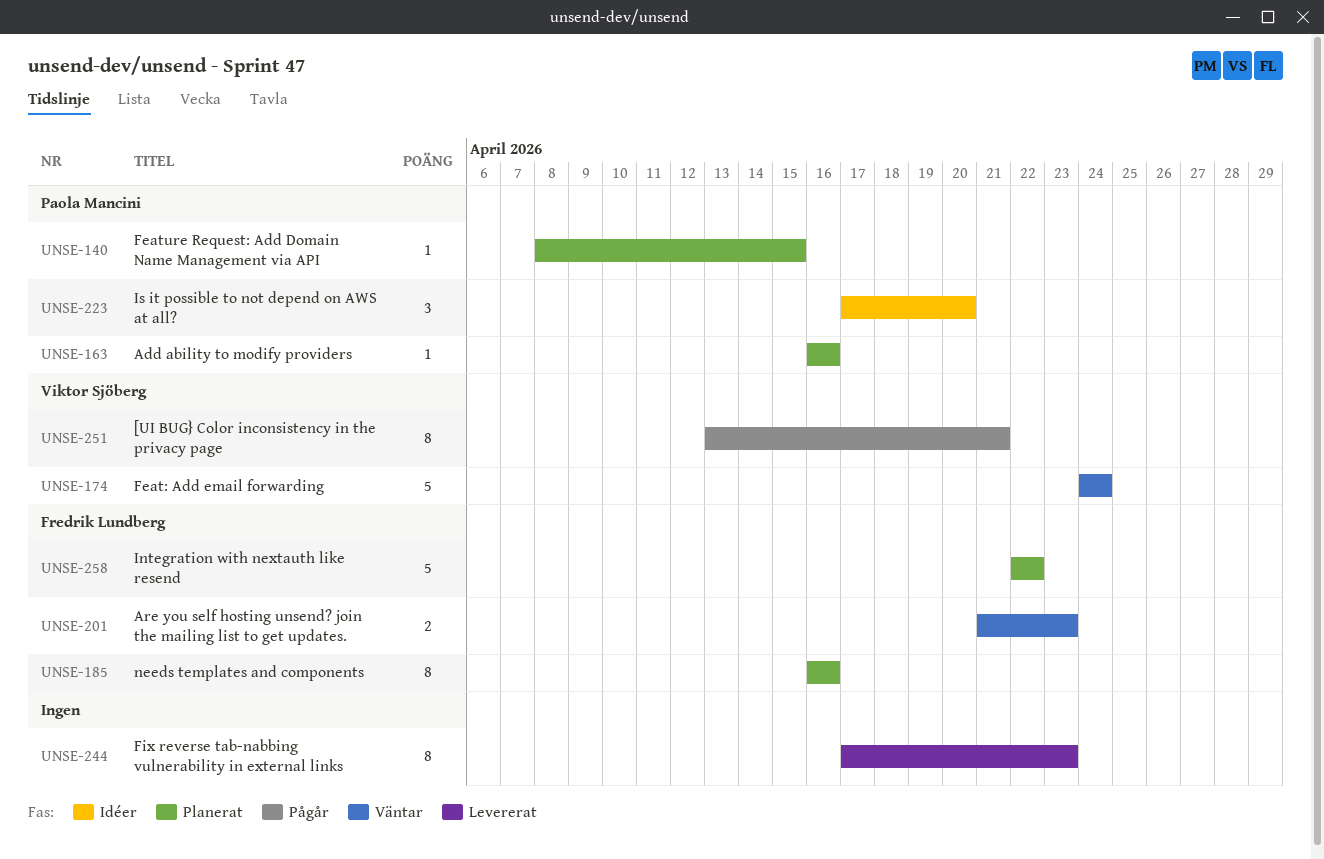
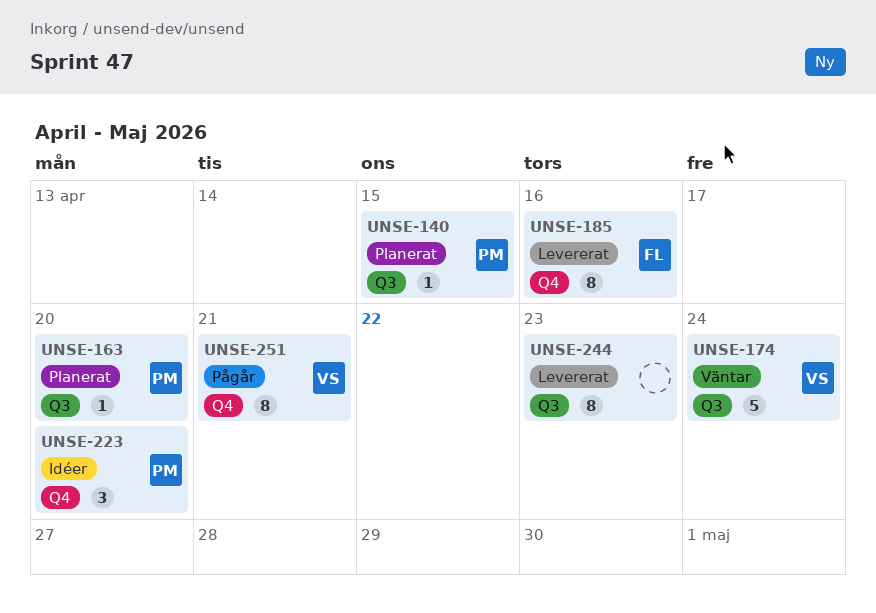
UNSE-163, due: Apr 16 -> Apr 20
UNSE-185, status: Planerat -> Levererat
UNSE-201: present -> none
UNSE-258: present -> none

